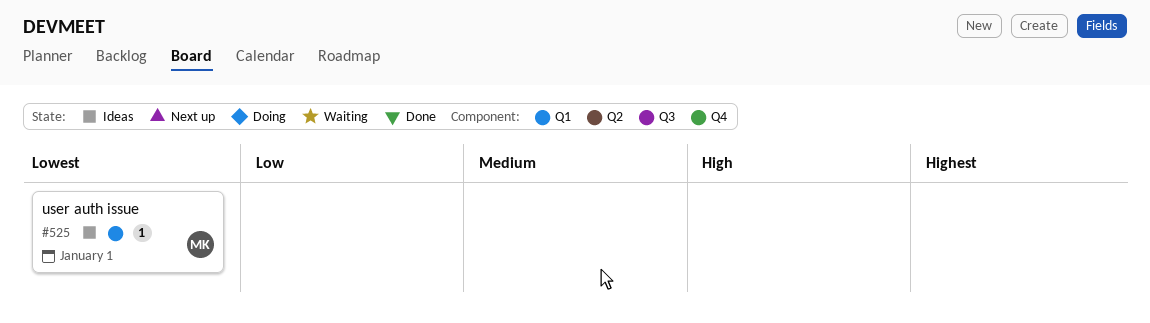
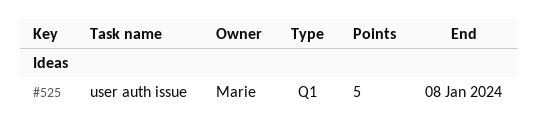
#525, estimate: 1 -> 5
#525, due: Jan 1 -> Jan 8

